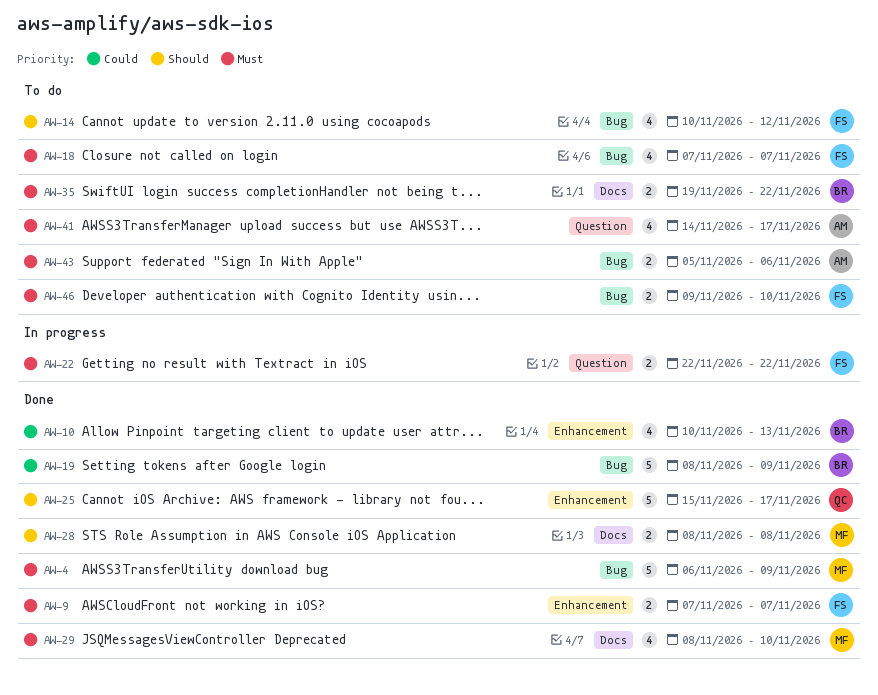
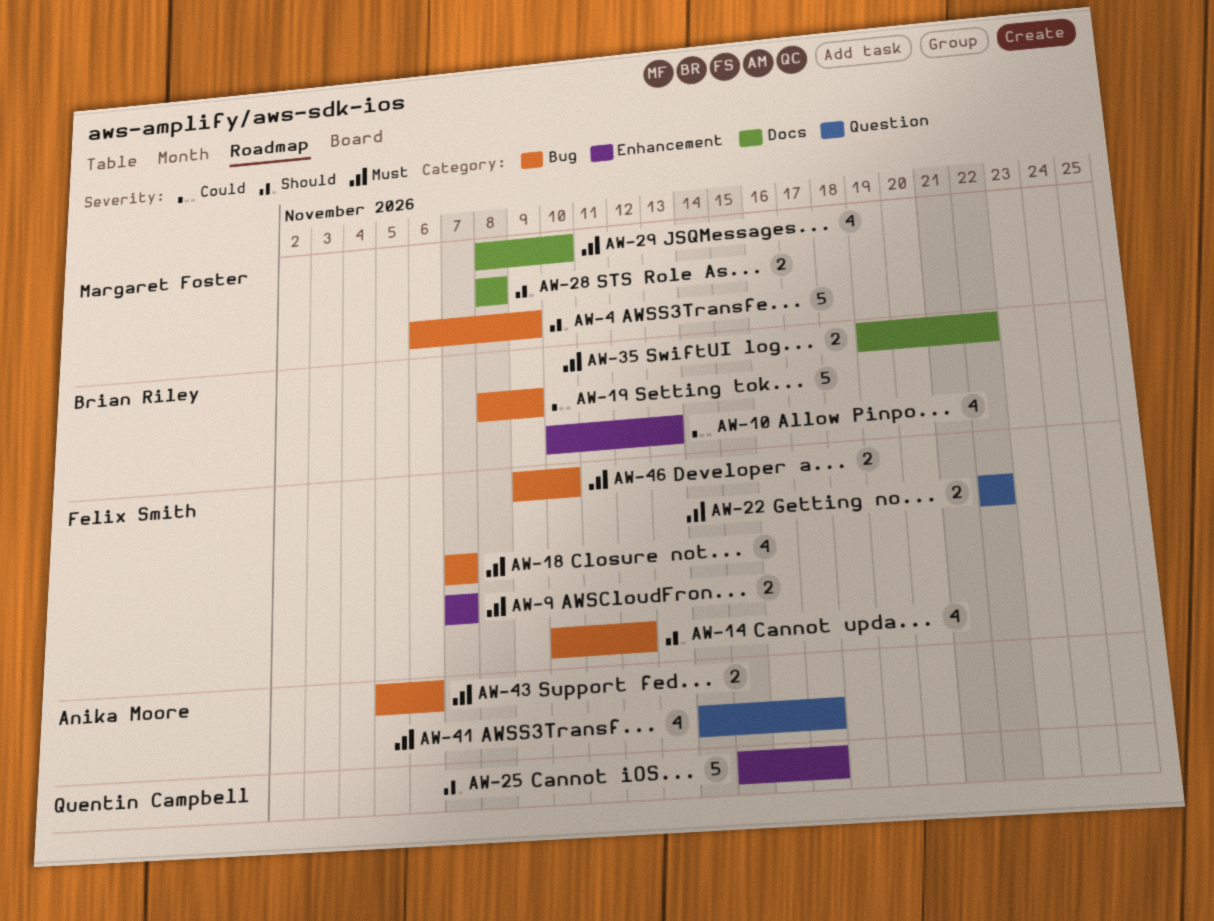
AW-4, priority: Must -> Should

